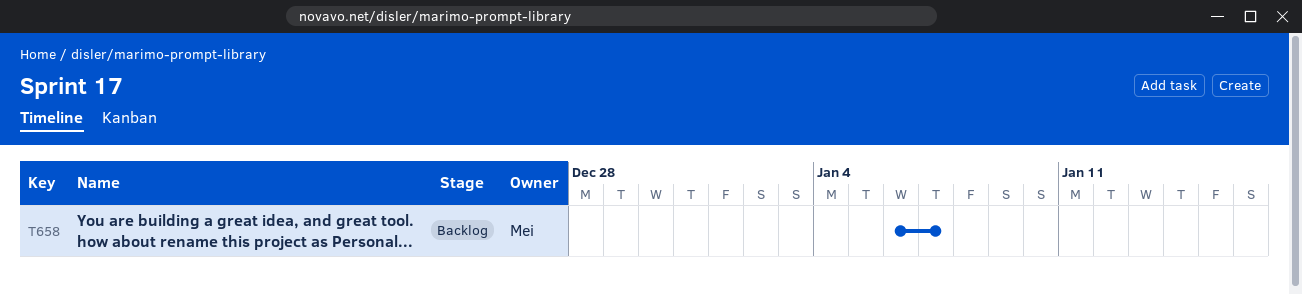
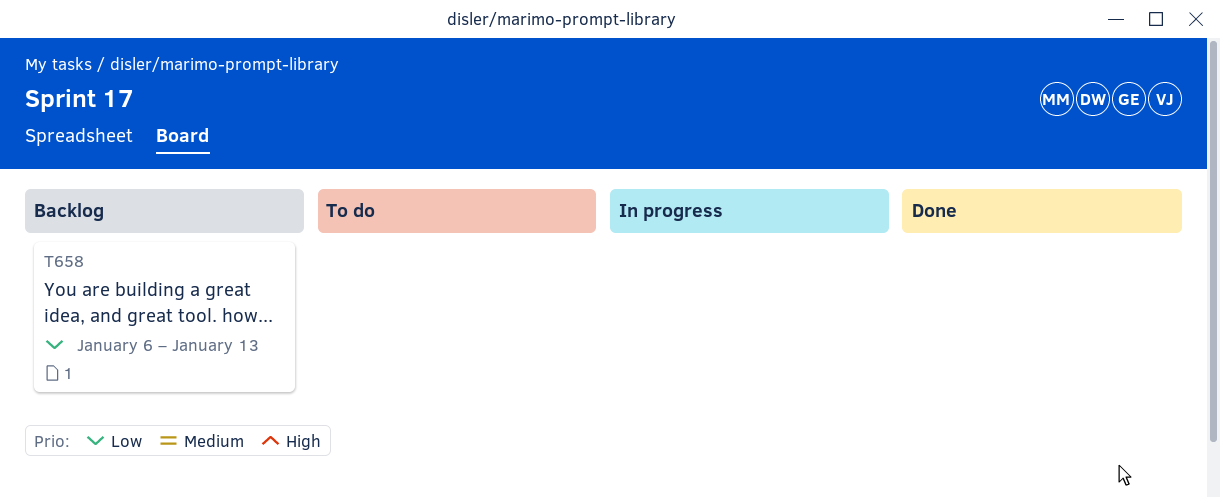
T658, due: Jan 7 -> Jan 13

